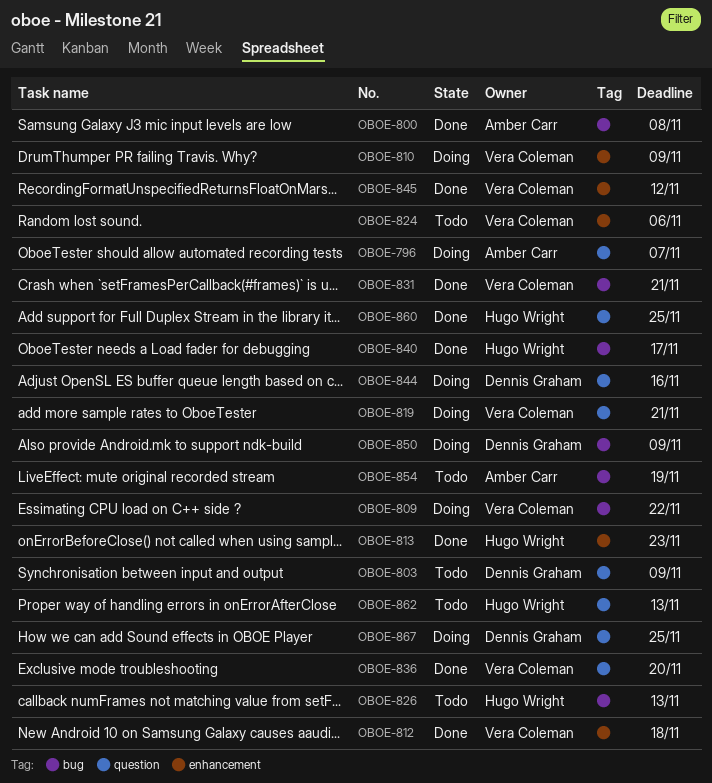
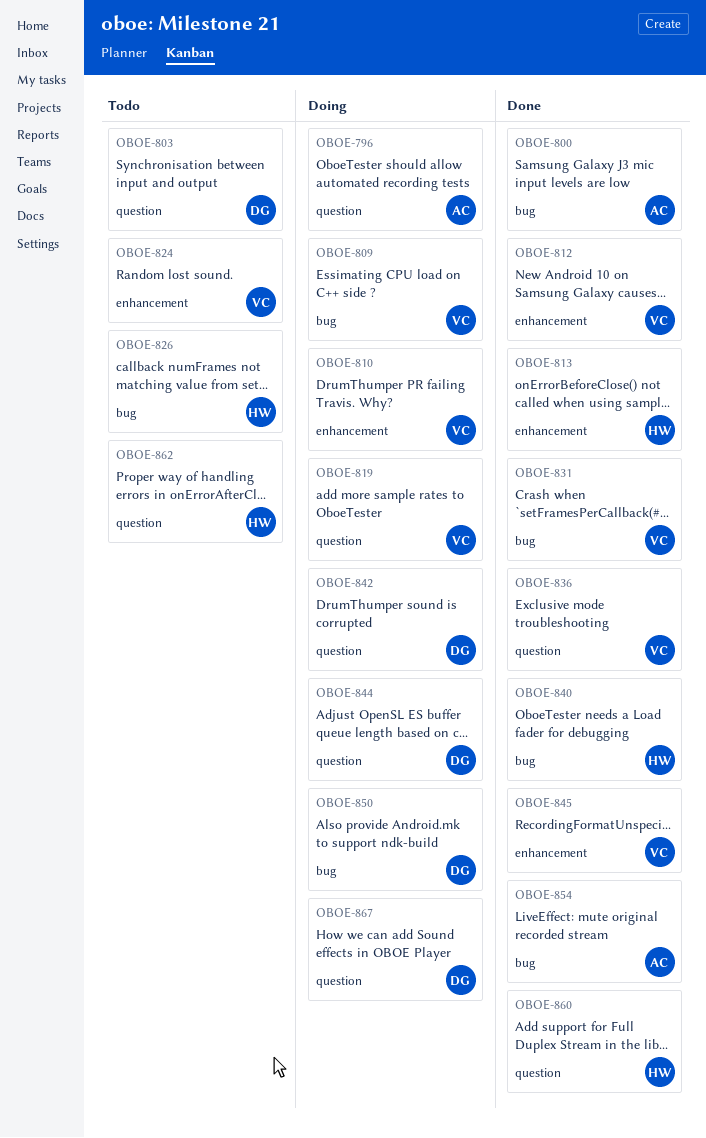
OBOE-842: none -> present
OBOE-854, status: Todo -> Done

